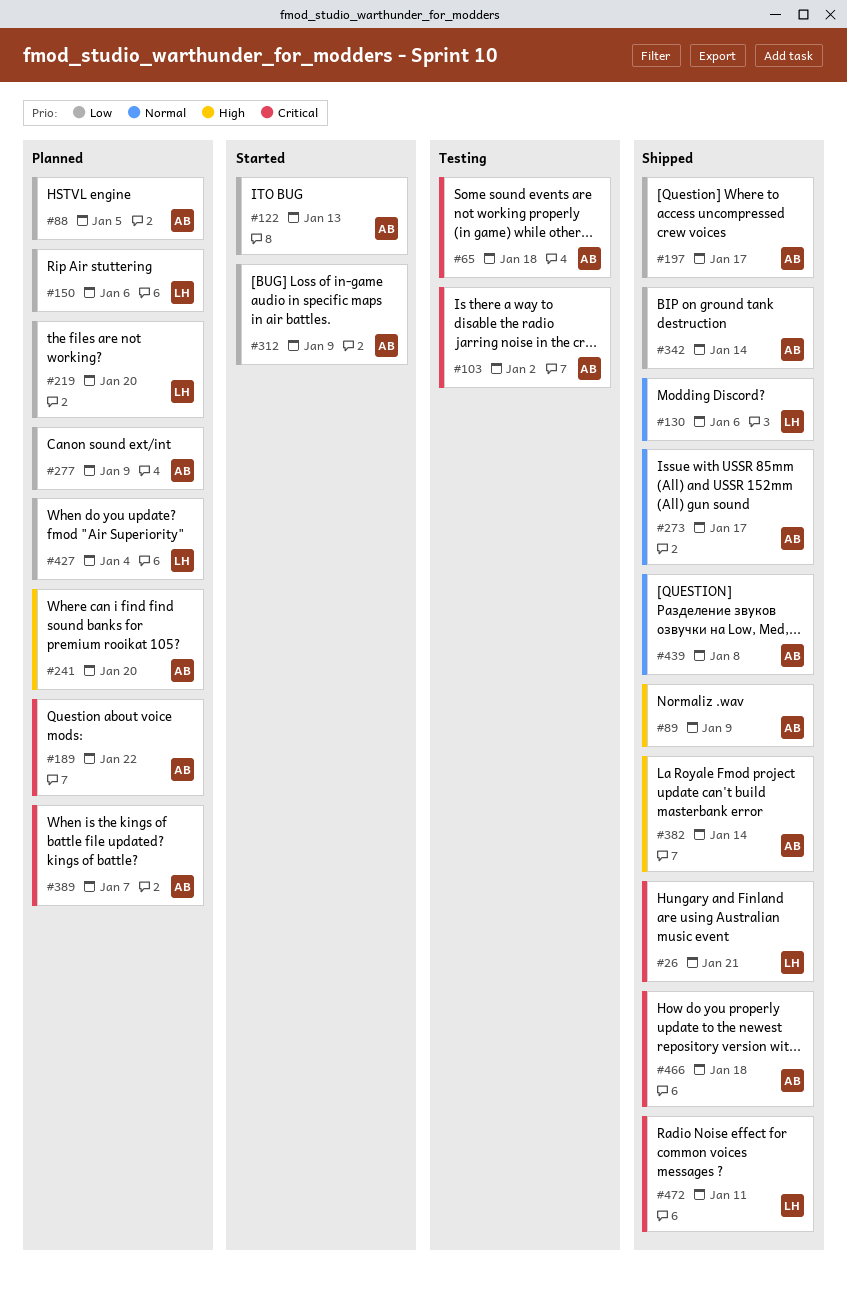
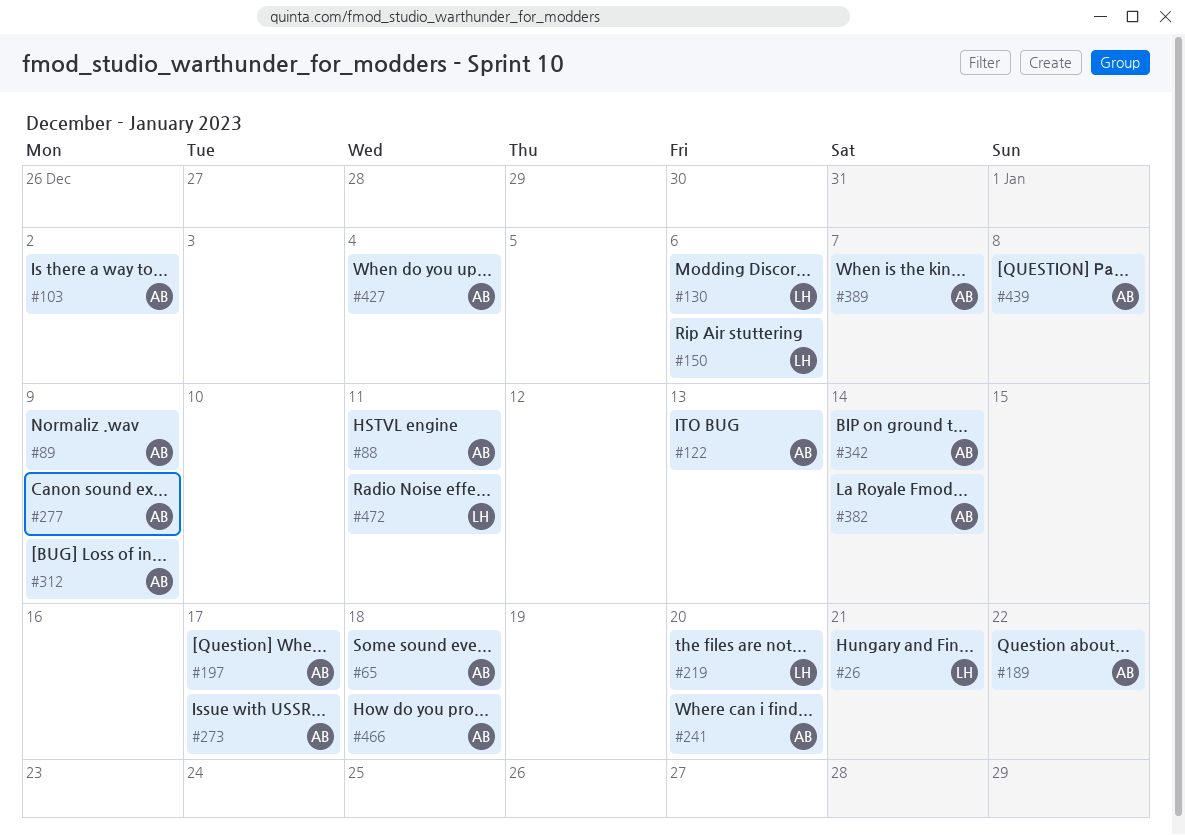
#88, due: Jan 5 -> Jan 11
#427, owner: LH -> AB

